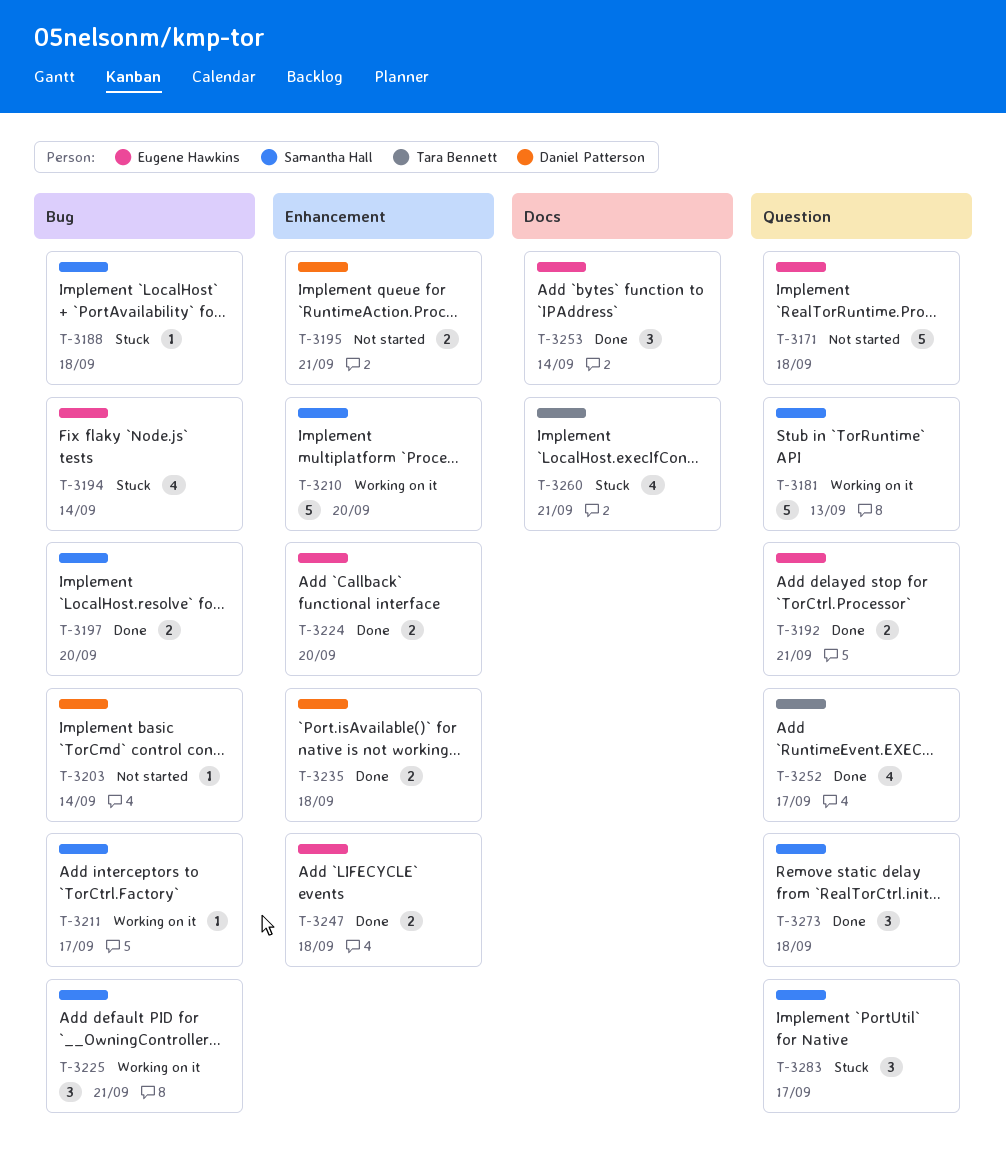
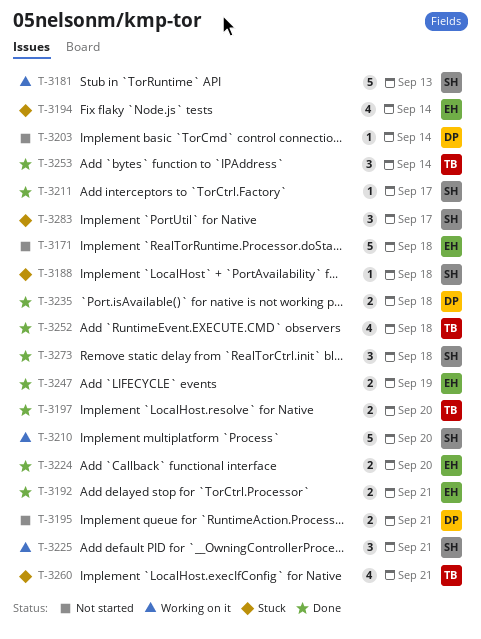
T-3197, owner: Samantha Hall -> Tara Bennett
T-3211, status: Working on it -> Done
T-3247, due: Sep 18 -> Sep 19
T-3252, due: Sep 17 -> Sep 18
T-3253, owner: Eugene Hawkins -> Tara Bennett

